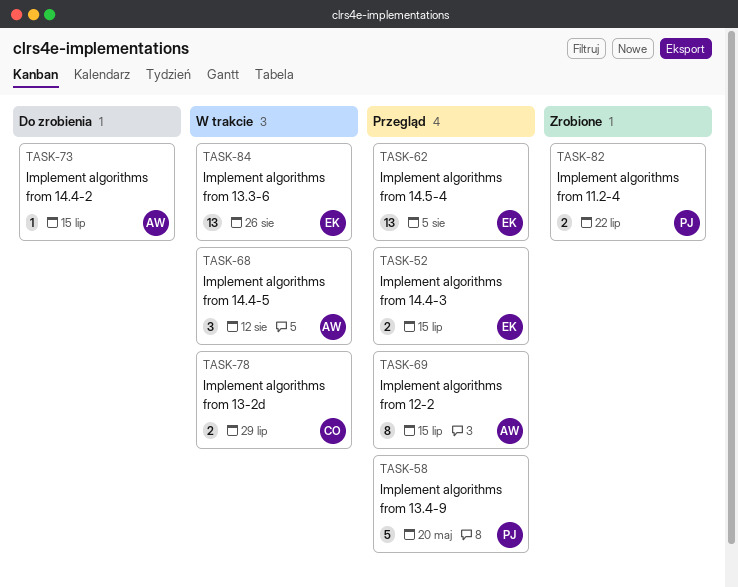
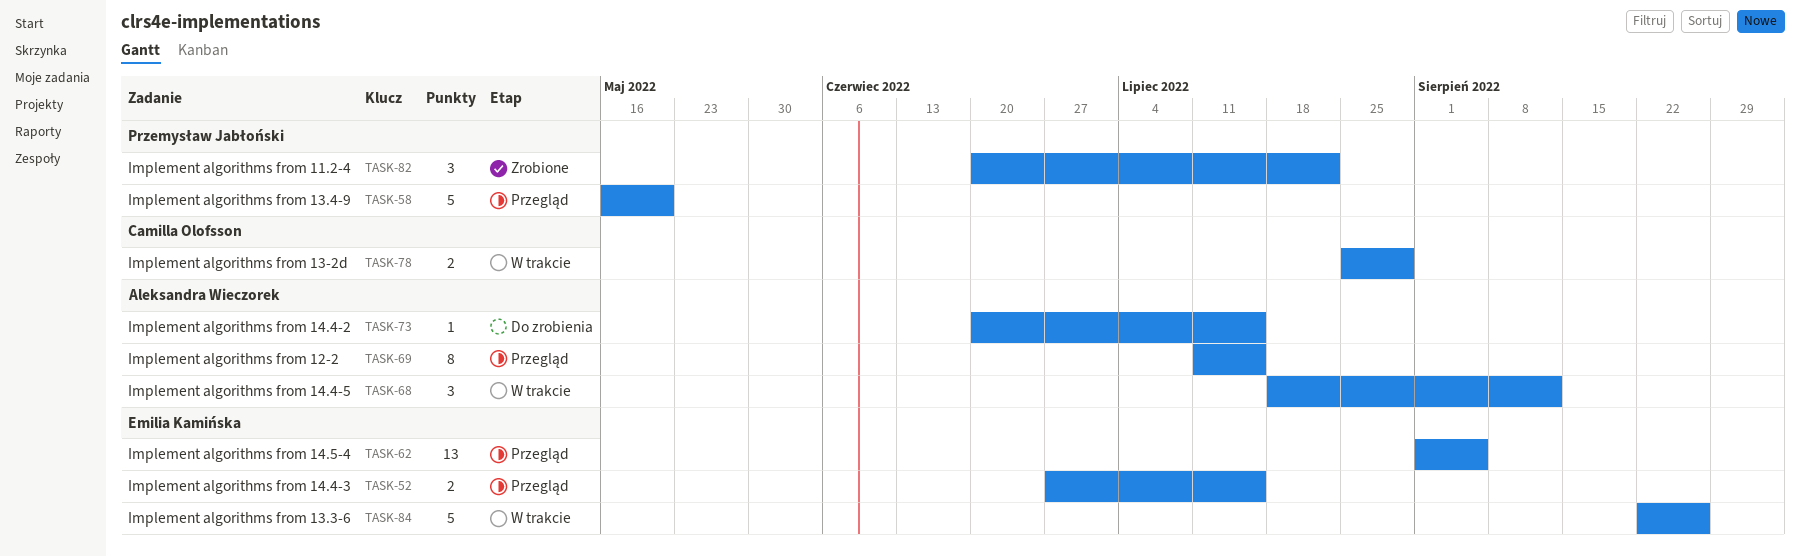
TASK-82, estimate: 2 -> 3
TASK-84, estimate: 13 -> 5

